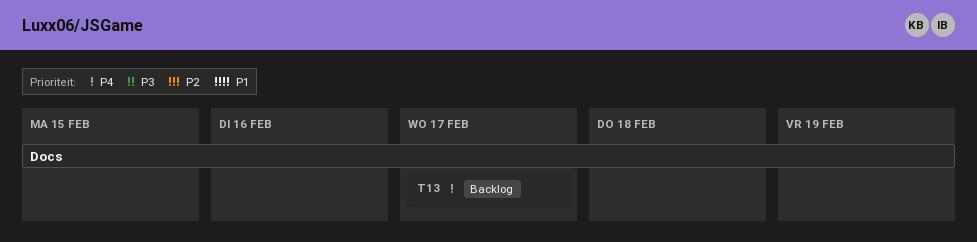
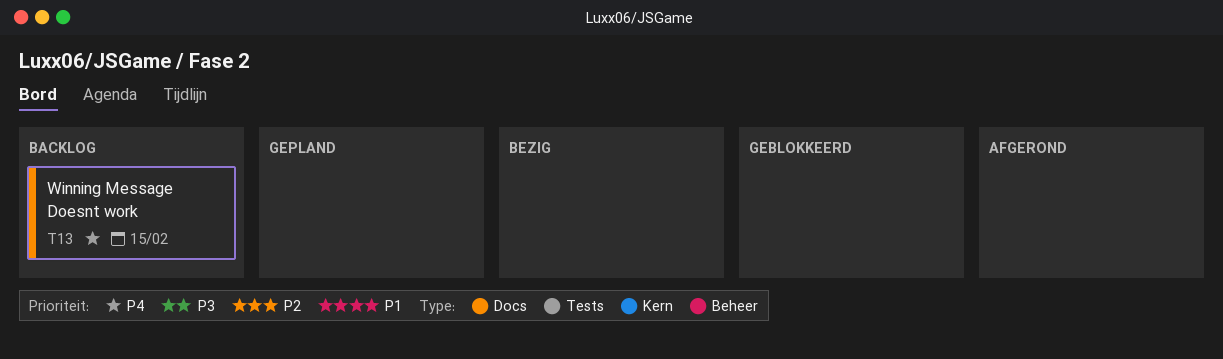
T13, due: Feb 17 -> Feb 15

